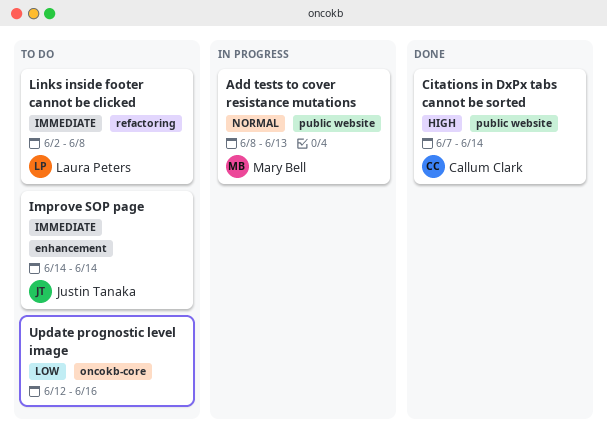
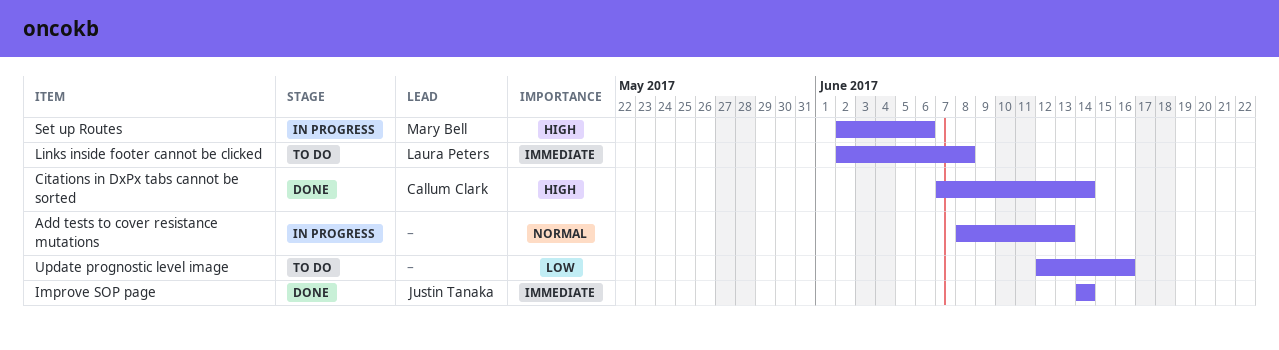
Add tests to cover resistance mutations, owner: Mary Bell -> none
Improve SOP page, status: To do -> Done
Set up Routes: none -> present

